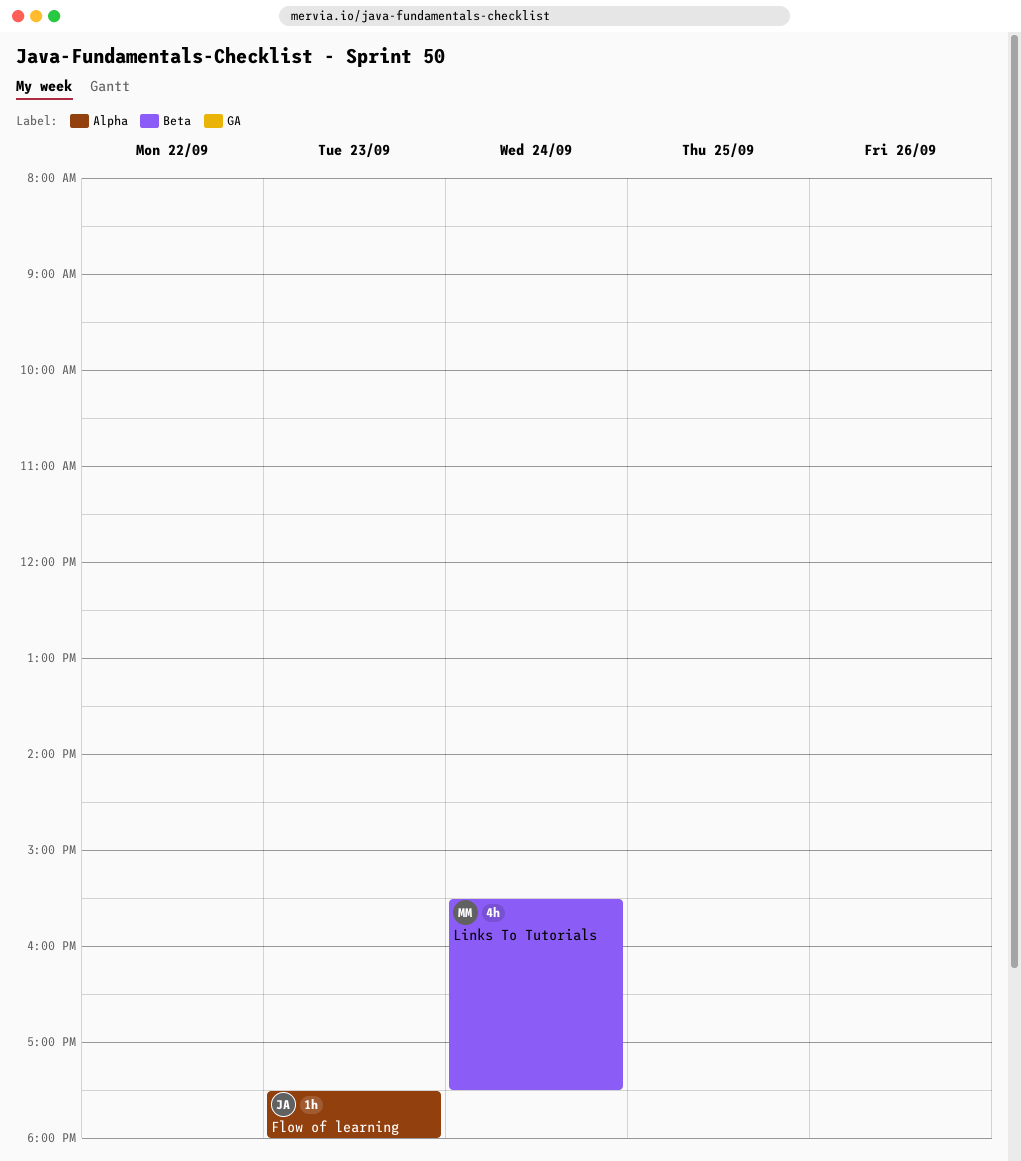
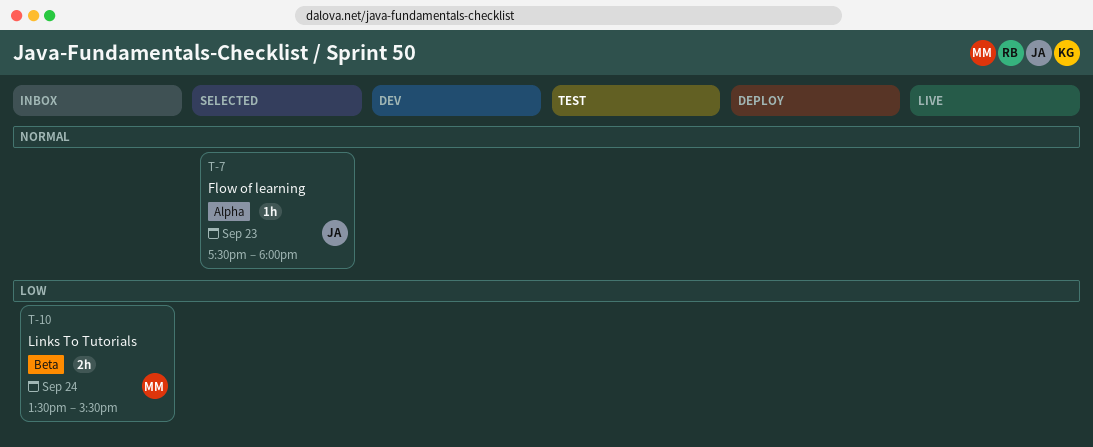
Links To Tutorials, estimate: 4h -> 2h
Links To Tutorials, begins: 15:30 -> 13:30
Links To Tutorials, ends: 17:30 -> 15:30

